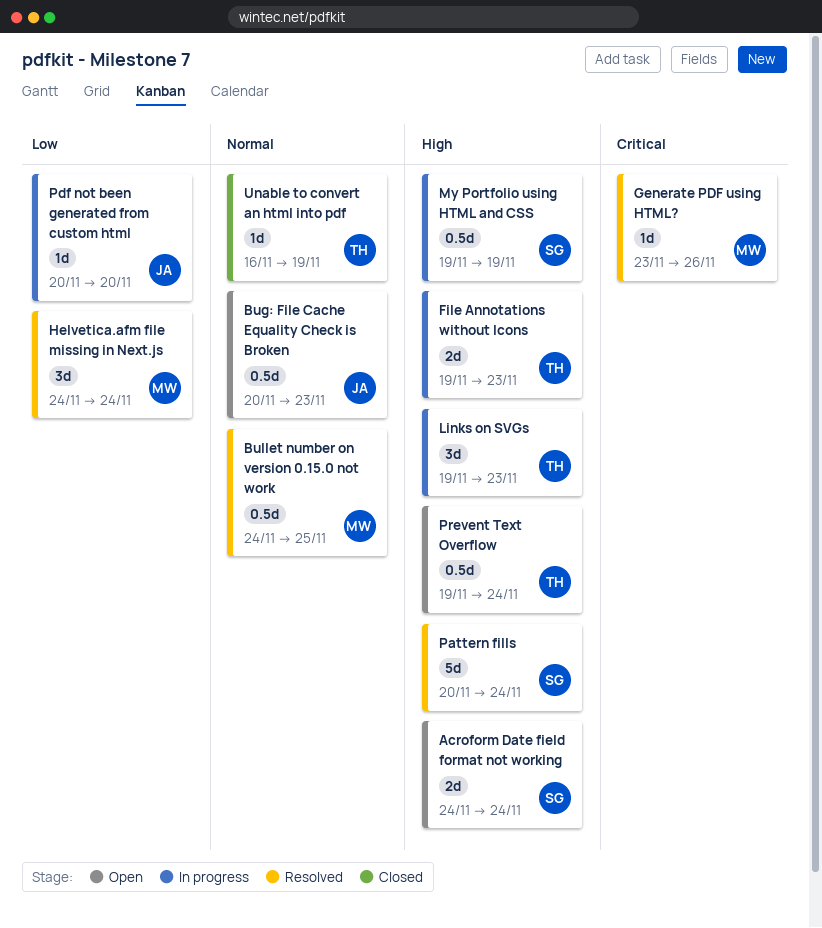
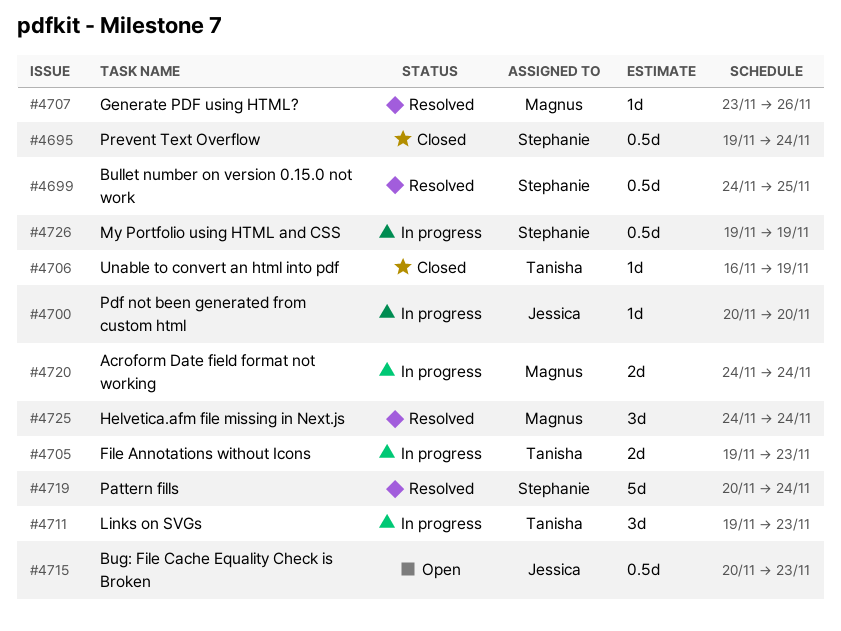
Acroform Date field format not working, status: Open -> In progress
Acroform Date field format not working, owner: Stephanie -> Magnus
Bullet number on version 0.15.0 not work, owner: Magnus -> Stephanie
Prevent Text Overflow, status: Open -> Closed
Prevent Text Overflow, owner: Tanisha -> Stephanie

